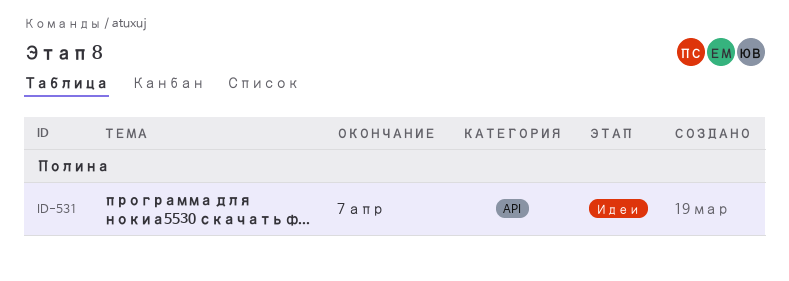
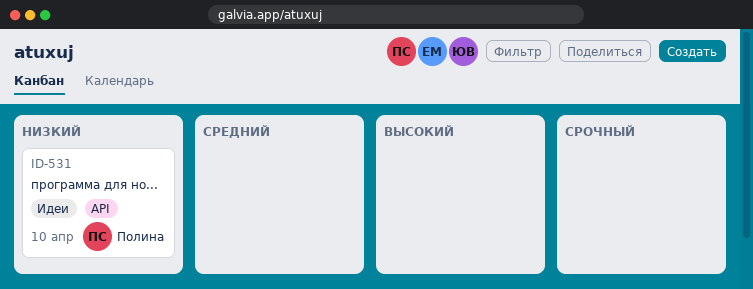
ID-531, due: Apr 7 -> Apr 10

